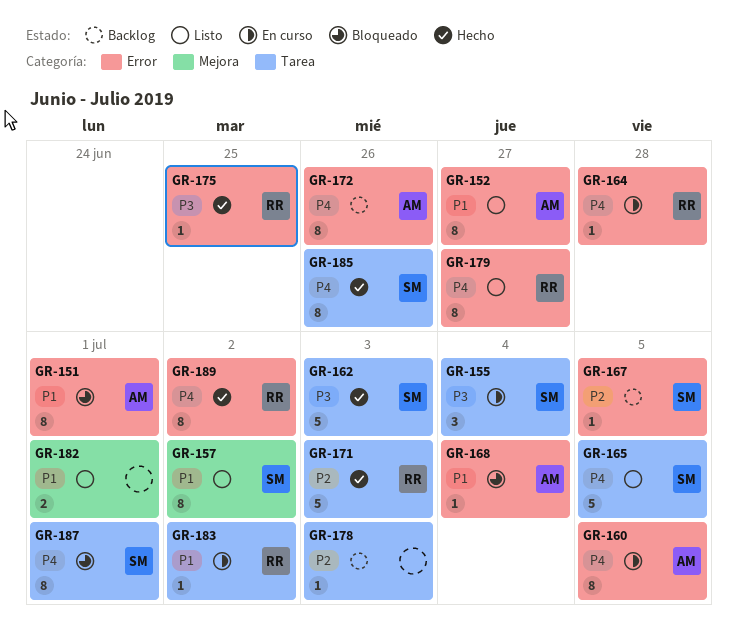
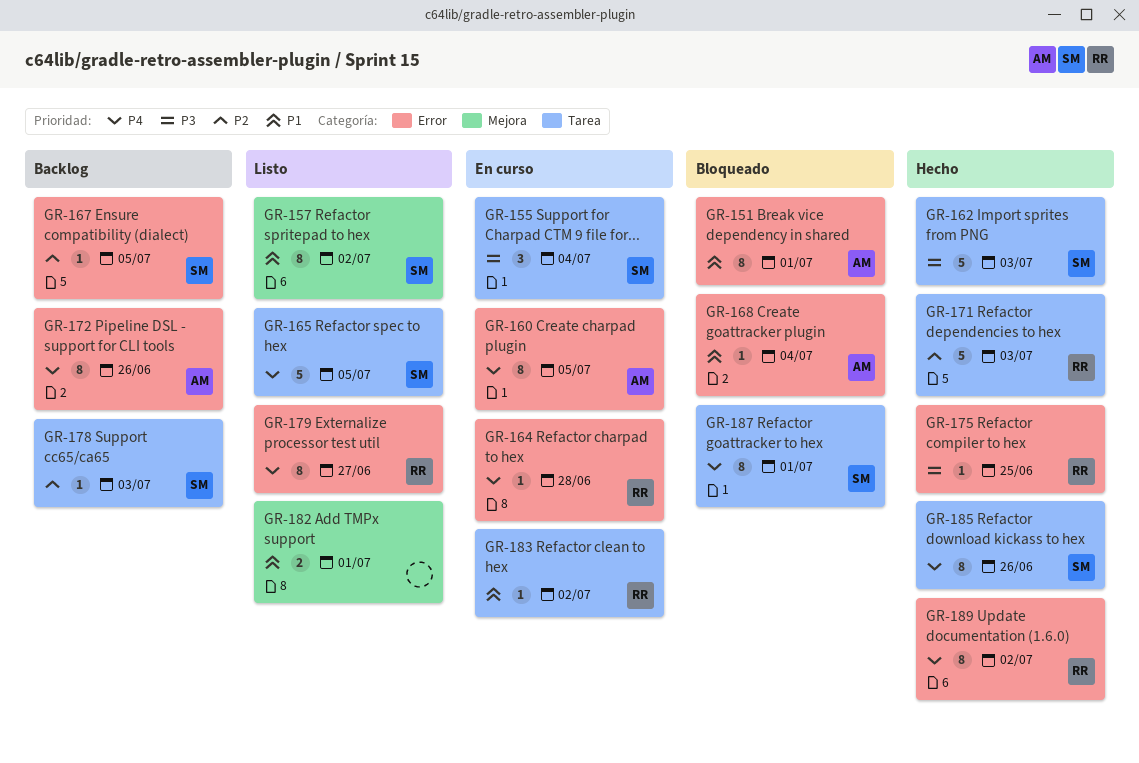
GR-152: present -> none
GR-178, owner: none -> SM

